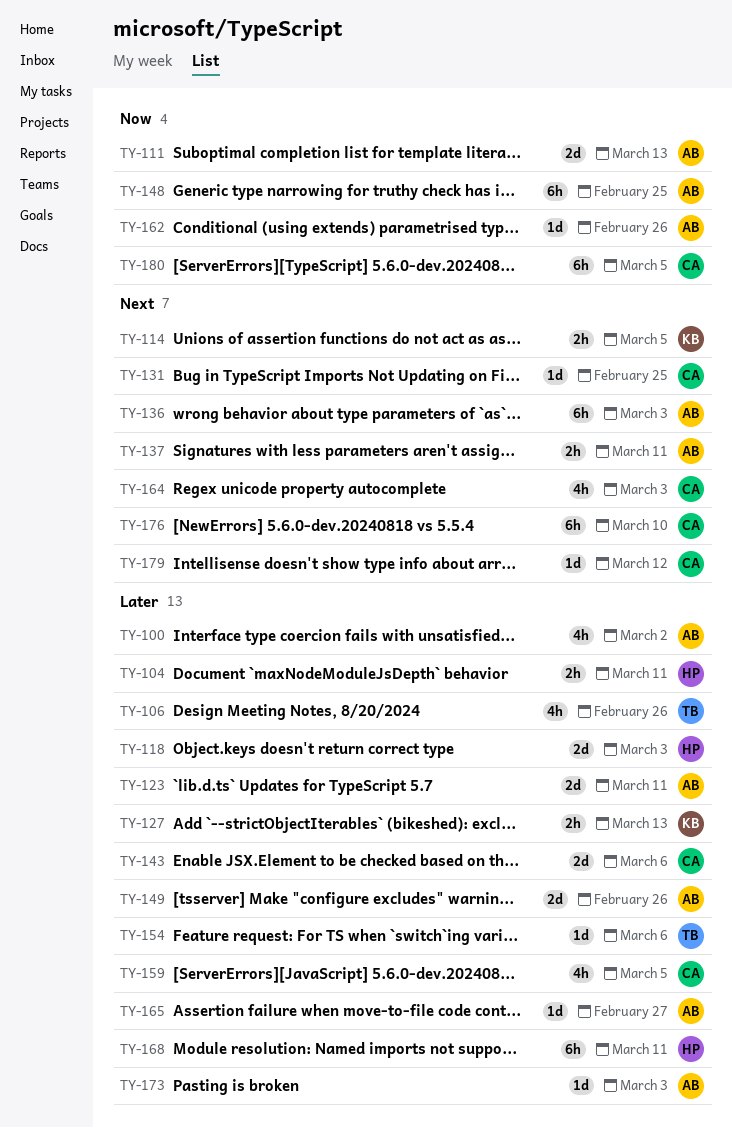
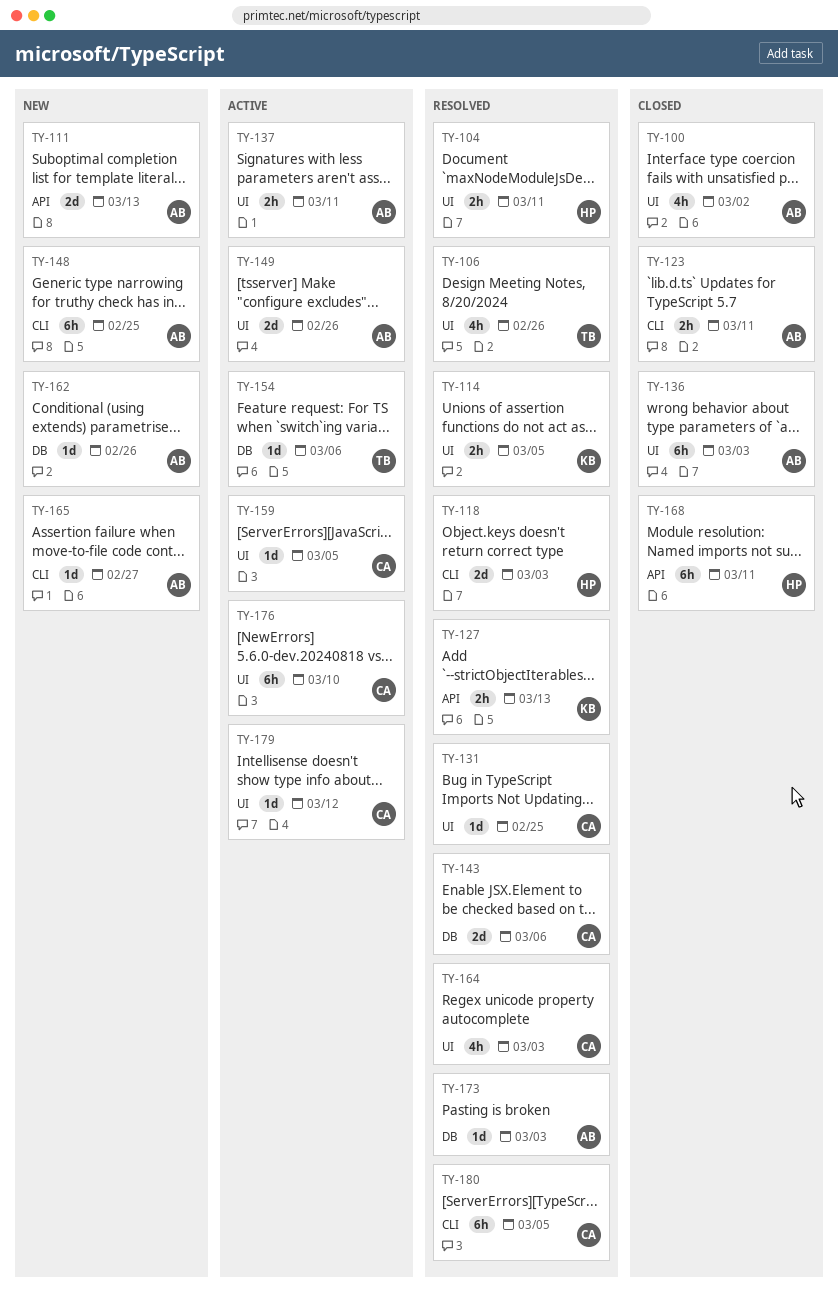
TY-123, estimate: 2d -> 2h
TY-159, estimate: 4h -> 1d

